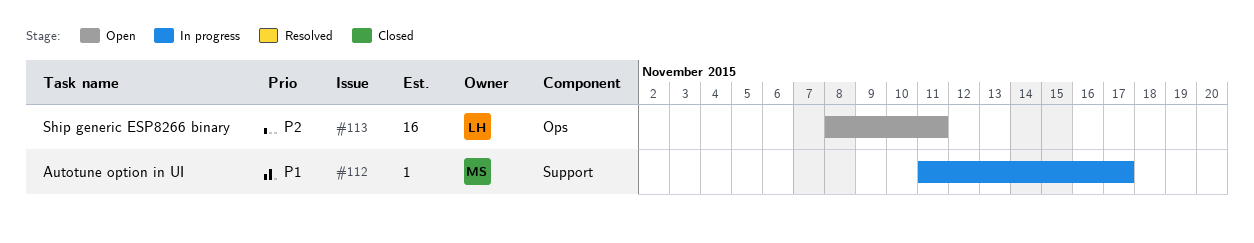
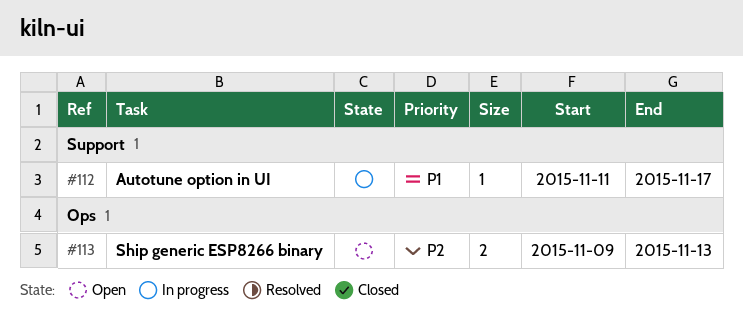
#113, estimate: 16 -> 2
#113, start: Nov 8 -> Nov 9
#113, due: Nov 11 -> Nov 13

